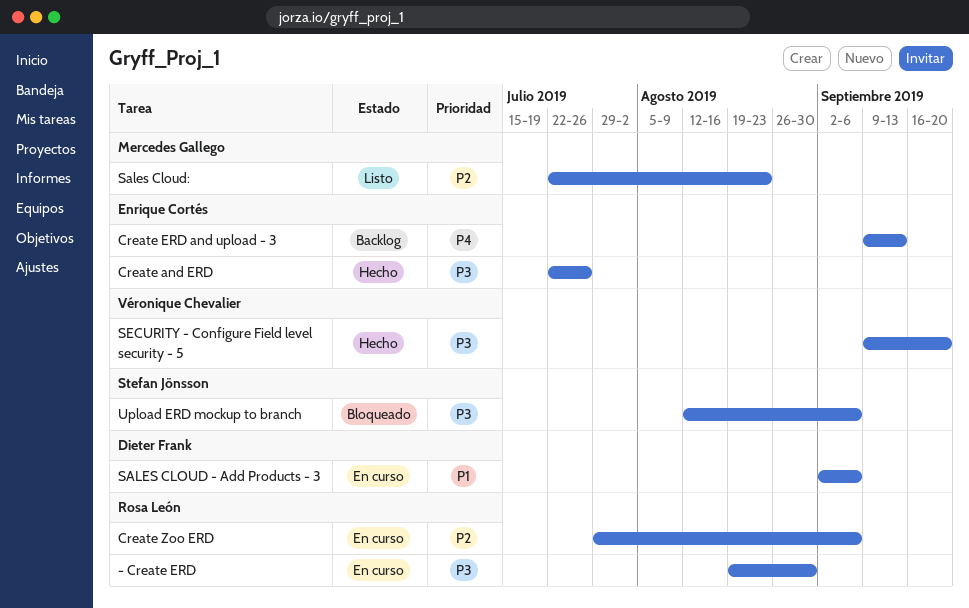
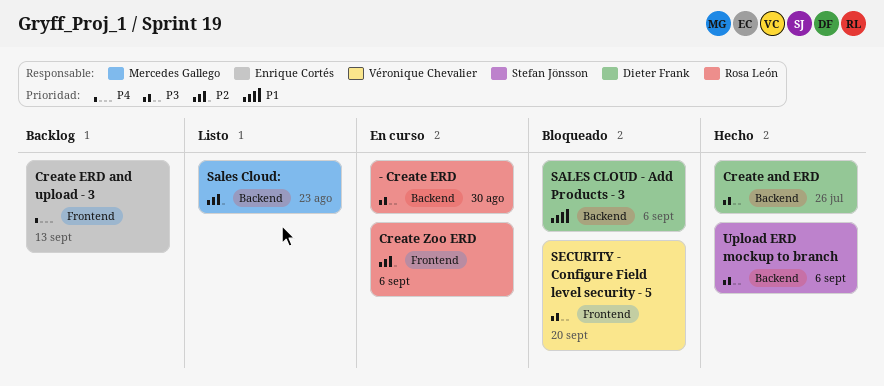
Create and ERD, owner: Enrique Cortés -> Dieter Frank
SALES CLOUD - Add Products - 3, status: En curso -> Bloqueado
SECURITY - Configure Field level security - 5, status: Hecho -> Bloqueado
Upload ERD mockup to branch, status: Bloqueado -> Hecho

